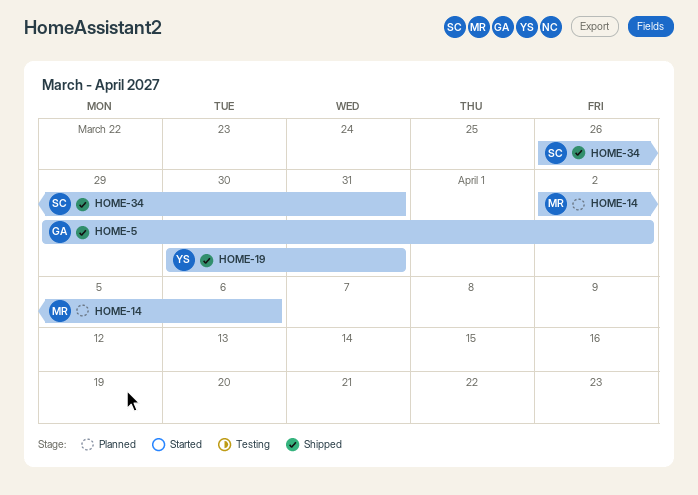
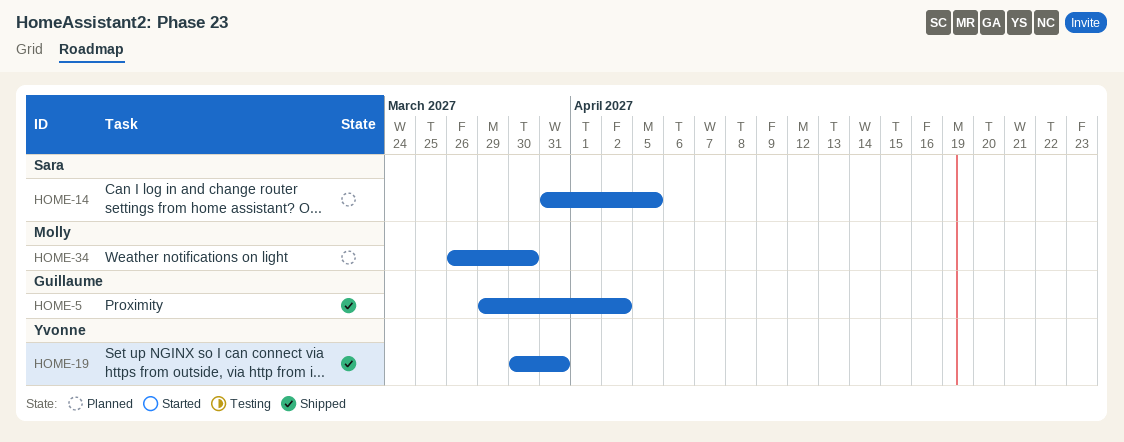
HOME-14, owner: Molly -> Sara
HOME-14, start: Apr 2 -> Mar 31
HOME-14, due: Apr 6 -> Apr 5
HOME-34, status: Shipped -> Planned
HOME-34, owner: Sara -> Molly
HOME-34, due: Mar 31 -> Mar 30

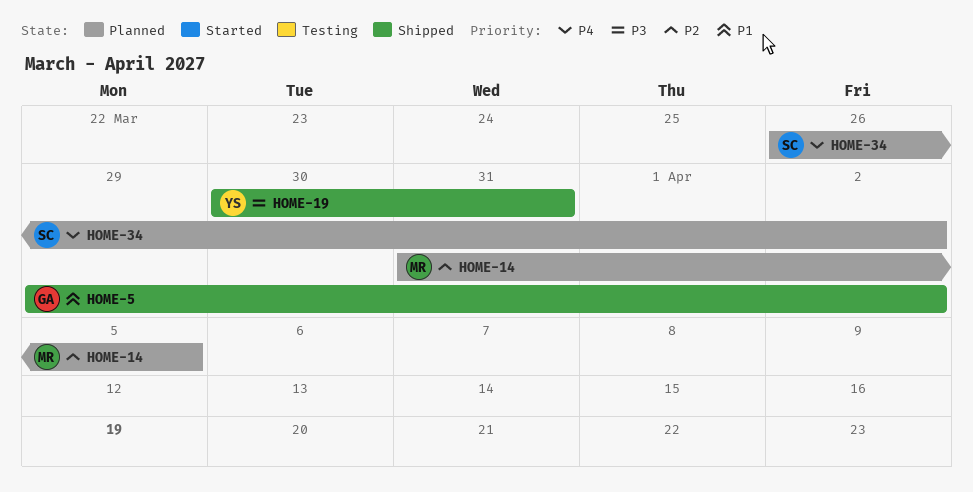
HOME-14, owner: Sara -> Molly
HOME-34, owner: Molly -> Sara
HOME-34, due: Mar 30 -> Apr 2

